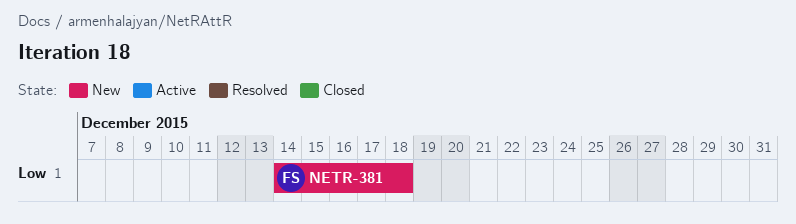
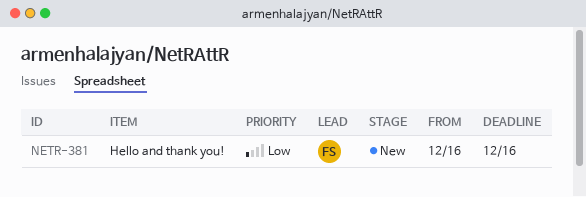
NETR-381, start: Dec 14 -> Dec 16
NETR-381, due: Dec 18 -> Dec 16

